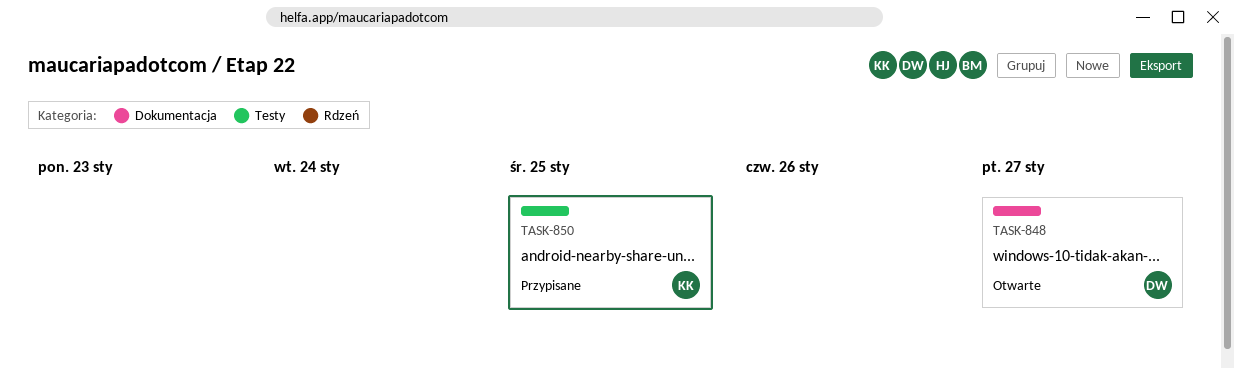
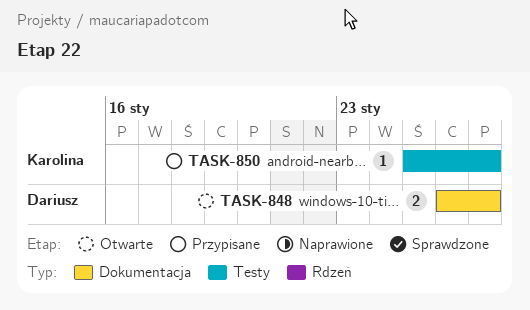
TASK-850, due: Jan 25 -> Jan 27

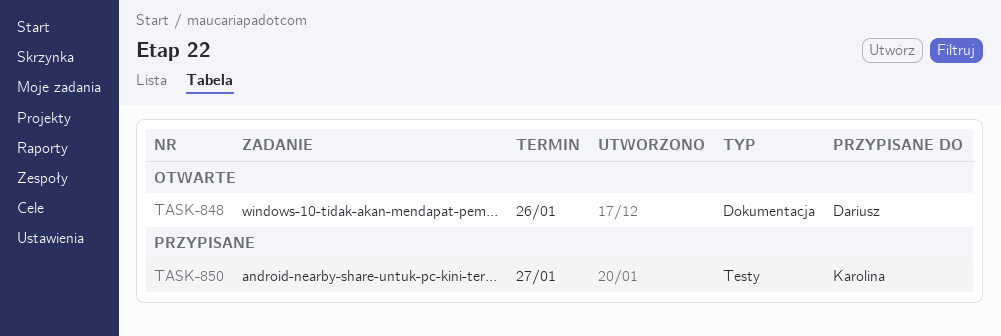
TASK-848, due: Jan 27 -> Jan 26

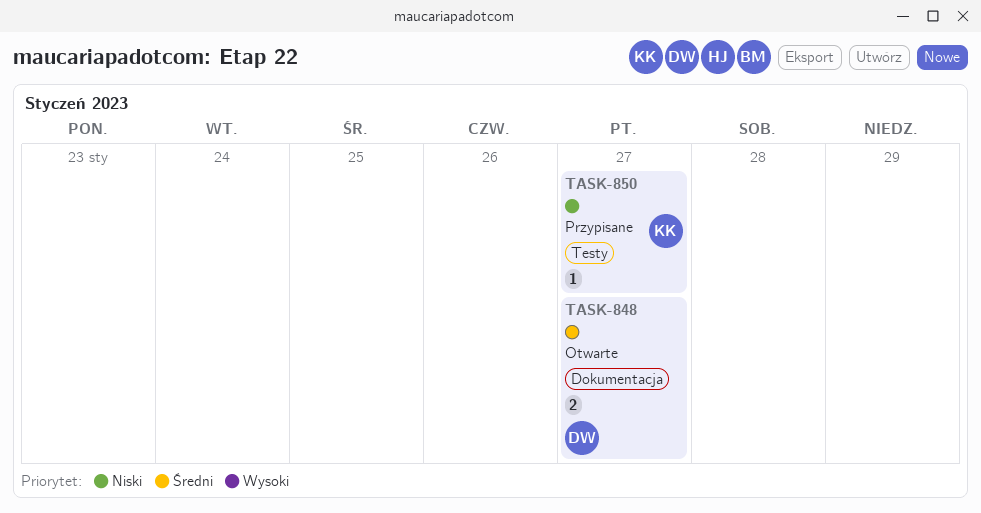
TASK-848, due: Jan 26 -> Jan 27

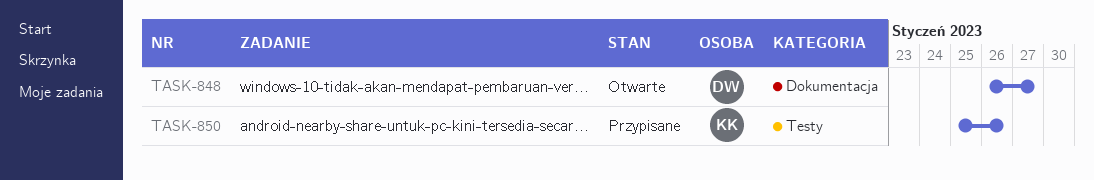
TASK-850, due: Jan 27 -> Jan 26

